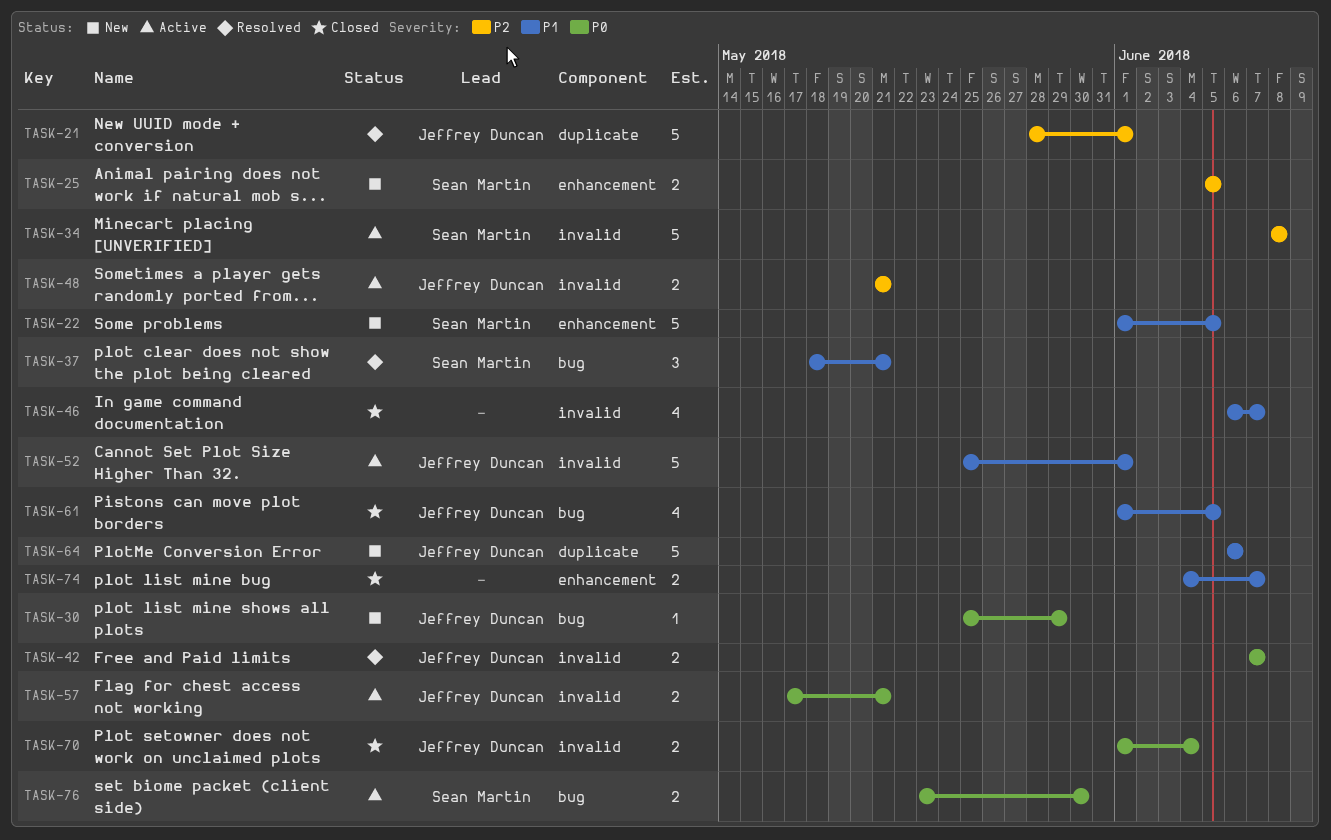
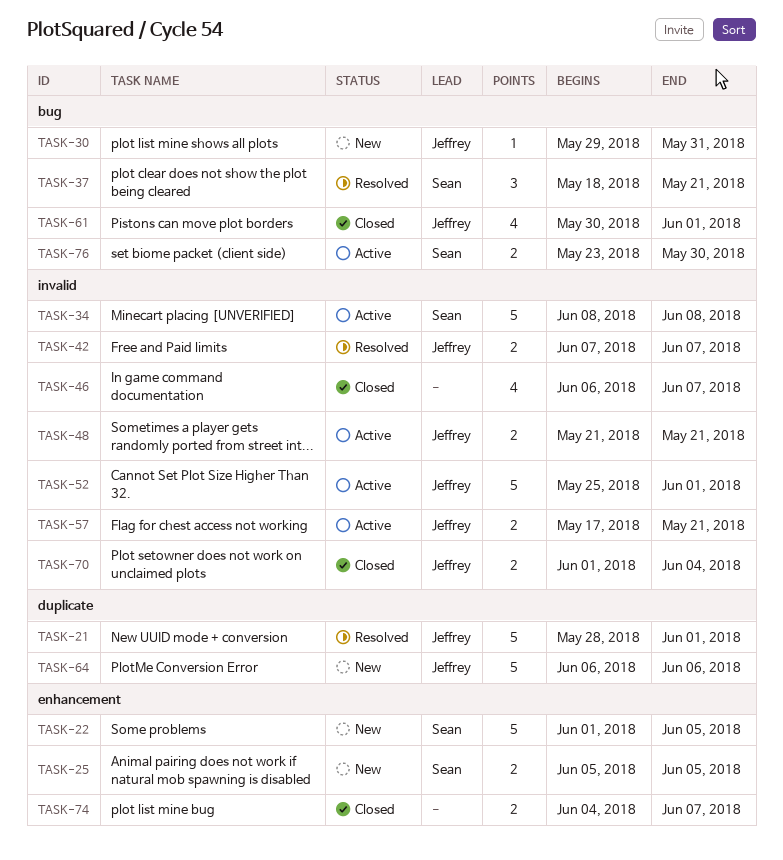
TASK-30, start: May 25 -> May 29
TASK-30, due: May 29 -> May 31
TASK-61, start: Jun 1 -> May 30
TASK-61, due: Jun 5 -> Jun 1

